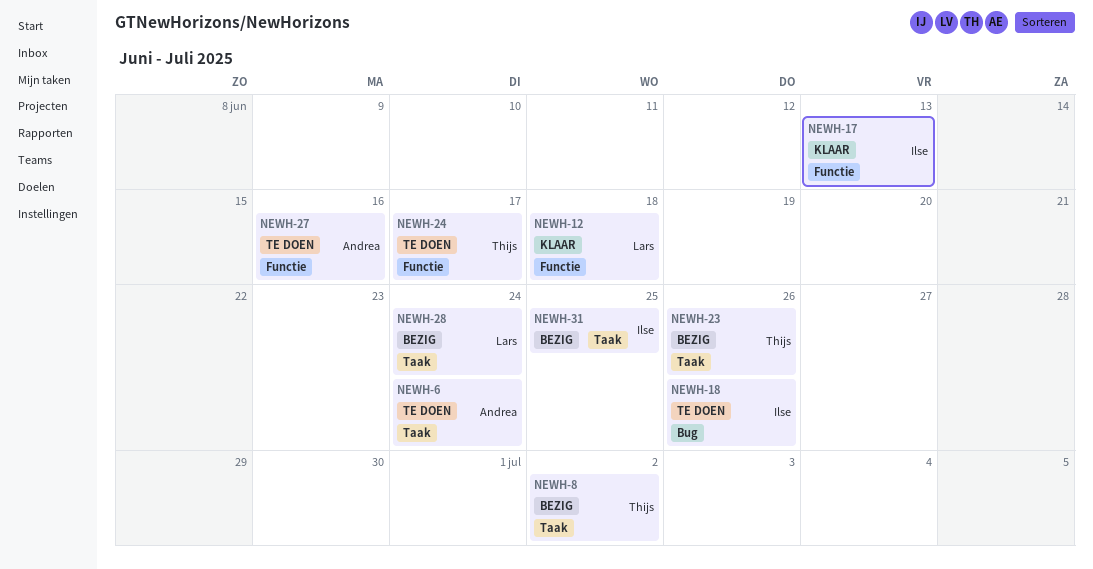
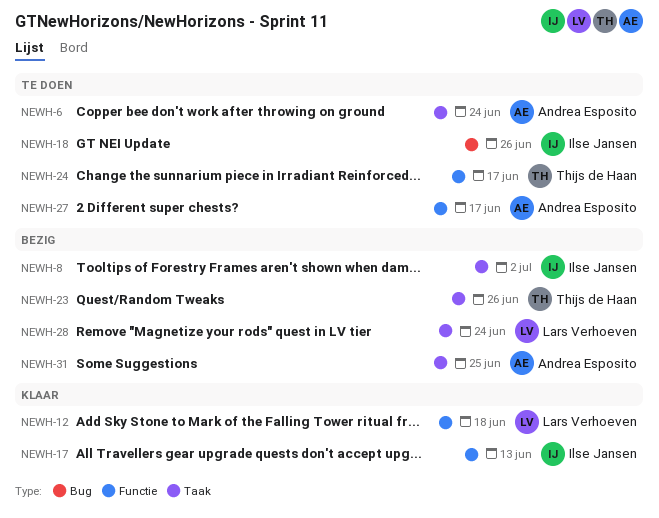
NEWH-8, owner: Thijs de Haan -> Ilse Jansen
NEWH-27, due: Jun 16 -> Jun 17
NEWH-31, owner: Ilse Jansen -> Andrea Esposito

